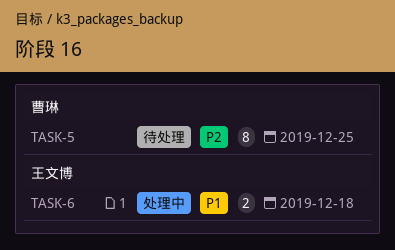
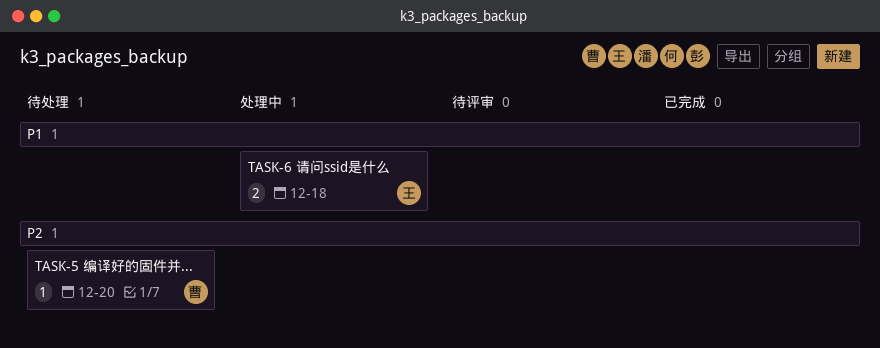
TASK-5, estimate: 8 -> 1
TASK-5, due: Dec 25 -> Dec 20

